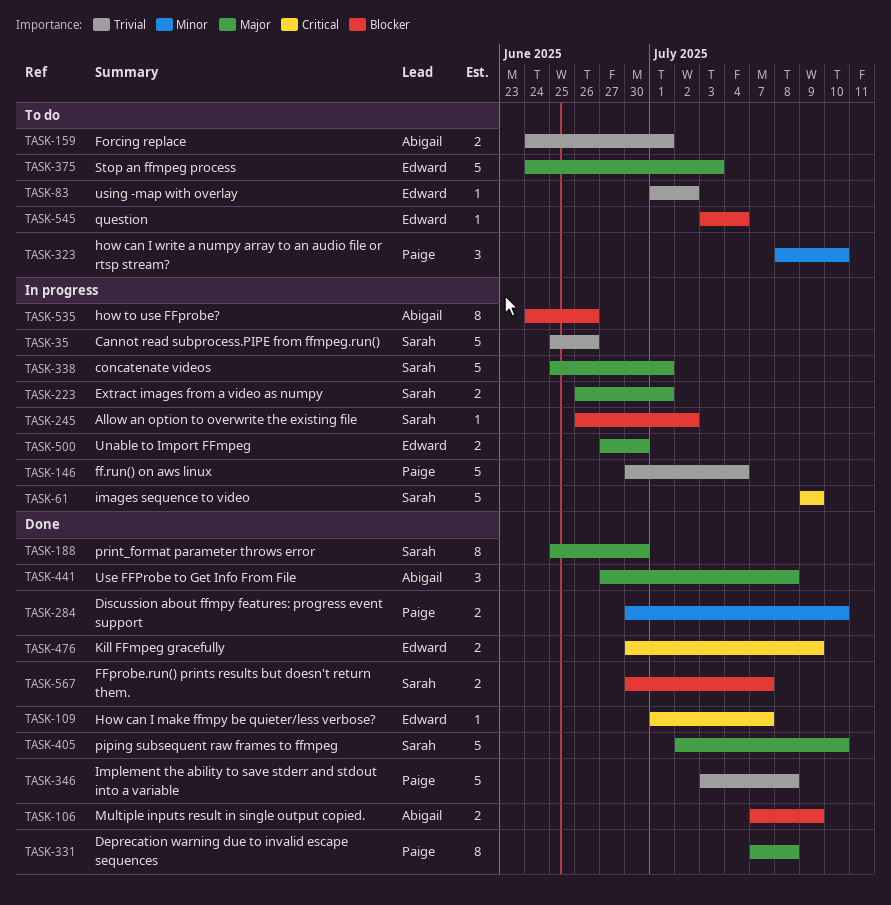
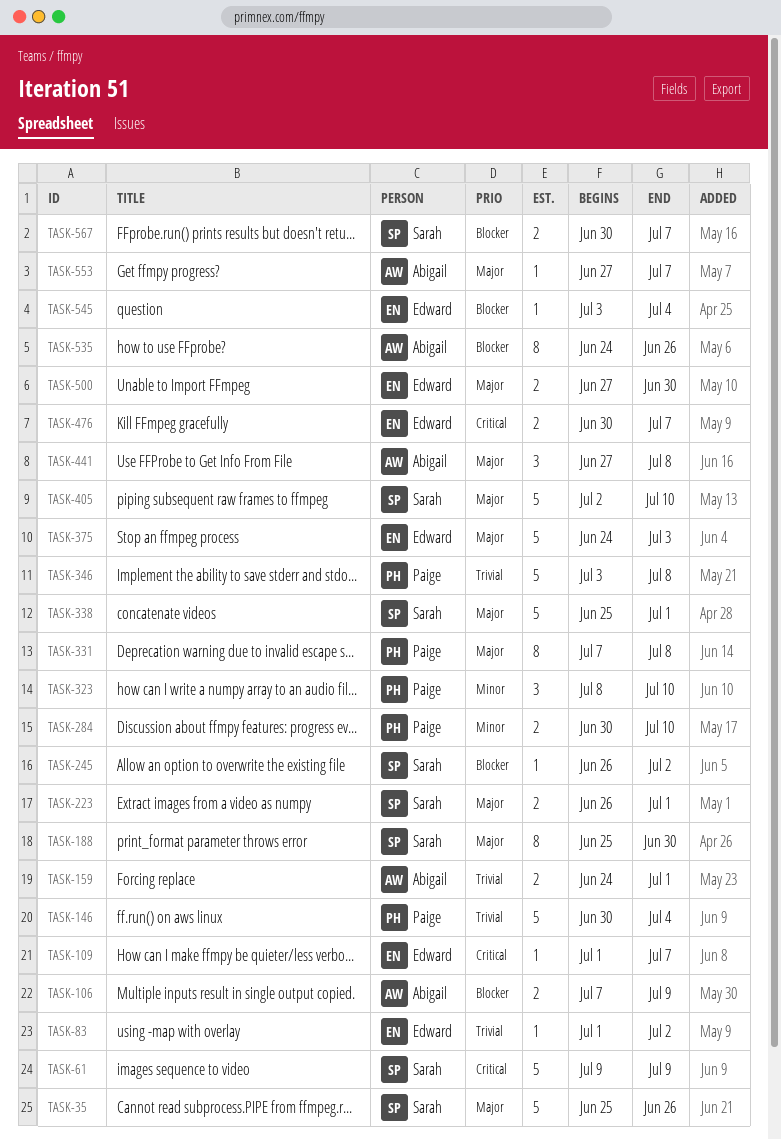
TASK-35, priority: Trivial -> Major
TASK-476, due: Jul 9 -> Jul 7
TASK-553: none -> present

